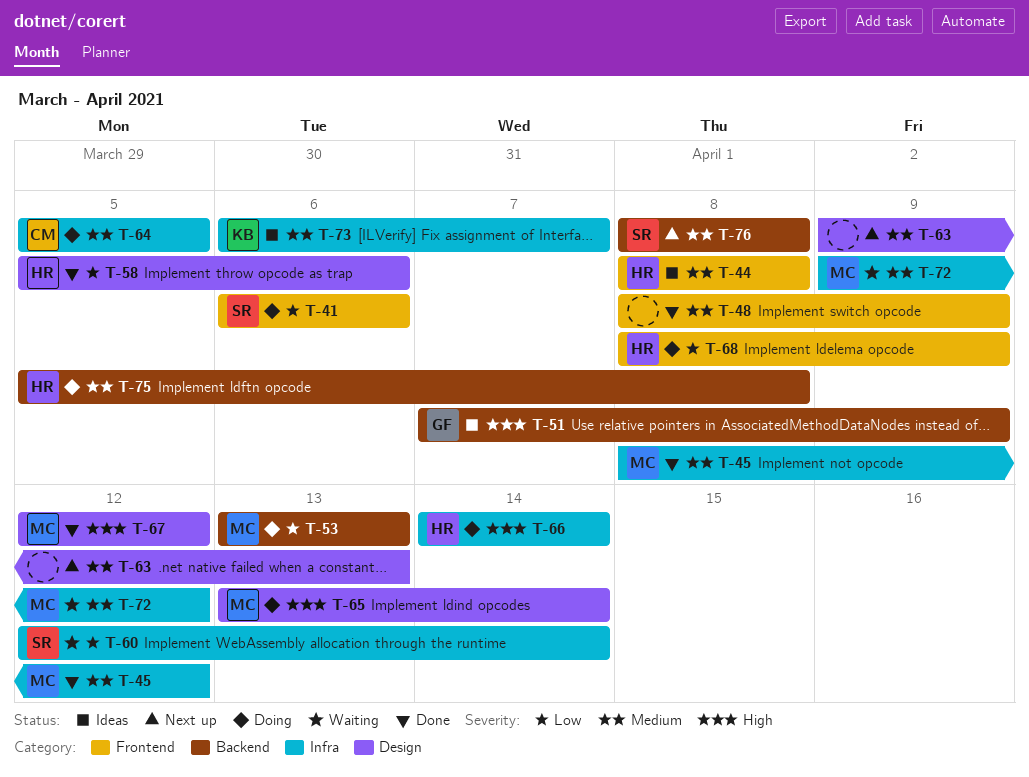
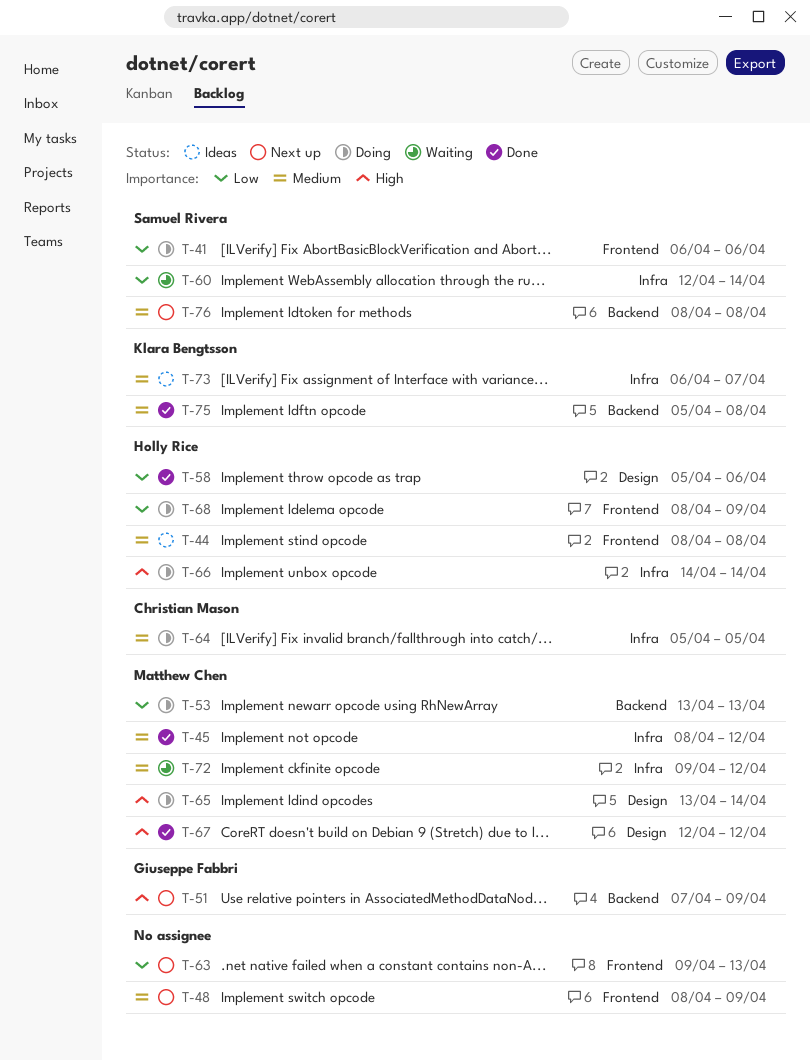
T-48, status: Done -> Next up
T-51, status: Ideas -> Next up
T-63, priority: Medium -> Low
T-63, label: Design -> Frontend
T-75, status: Doing -> Done
T-75, owner: Holly Rice -> Klara Bengtsson

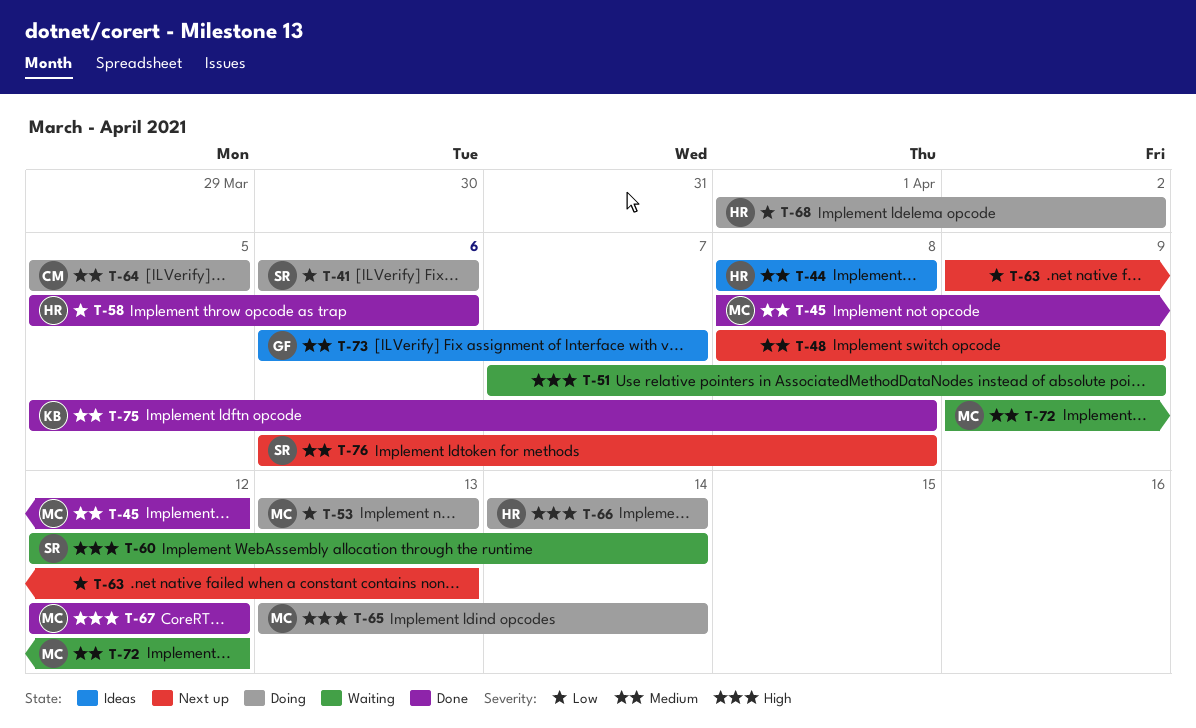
T-51, status: Next up -> Waiting
T-51, owner: Giuseppe Fabbri -> none
T-60, priority: Low -> High
T-68, start: Apr 8 -> Apr 1
T-68, due: Apr 9 -> Apr 2
T-73, owner: Klara Bengtsson -> Giuseppe Fabbri
T-76, start: Apr 8 -> Apr 6

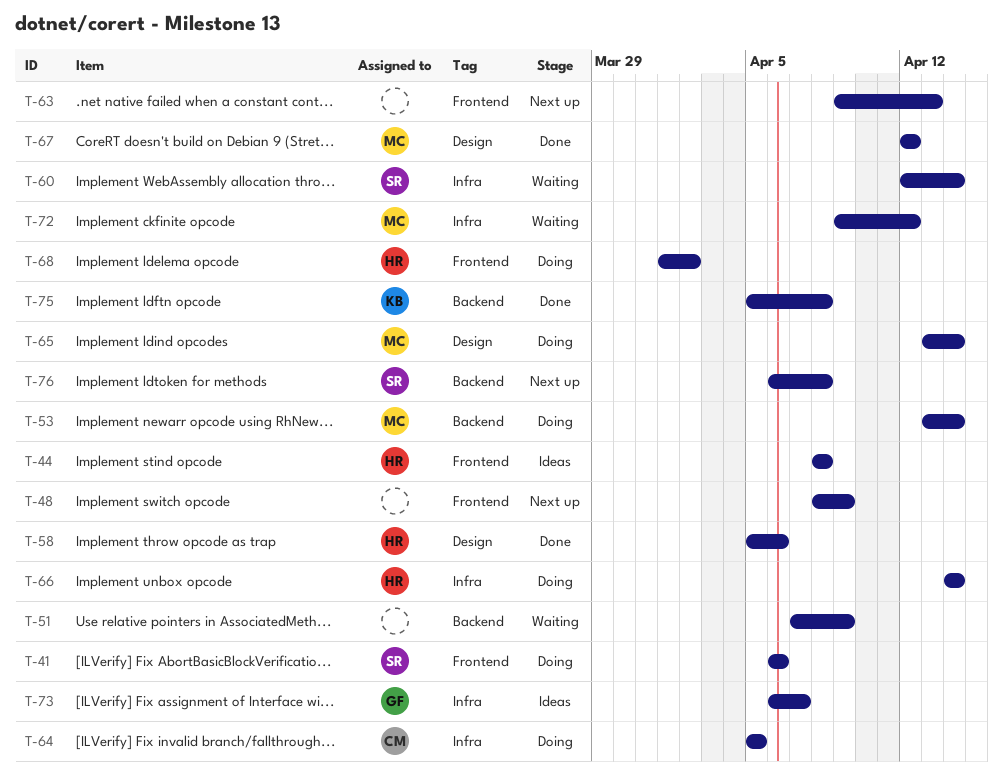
T-45: present -> none
T-53, due: Apr 13 -> Apr 14

